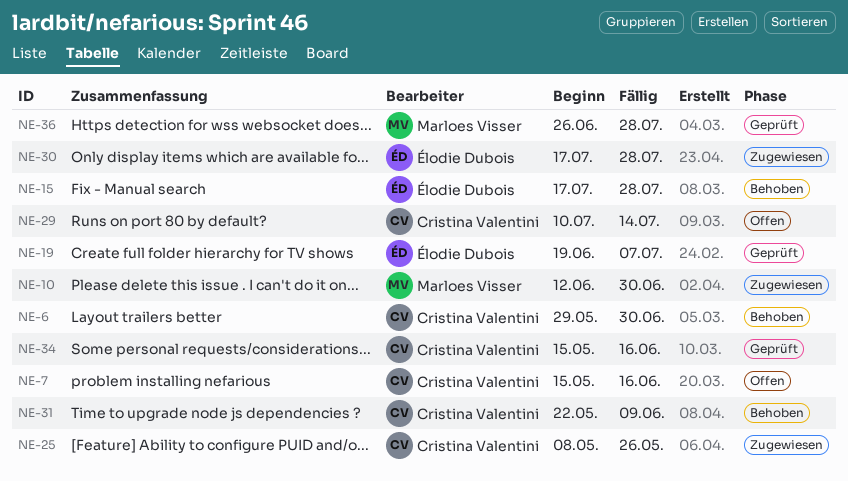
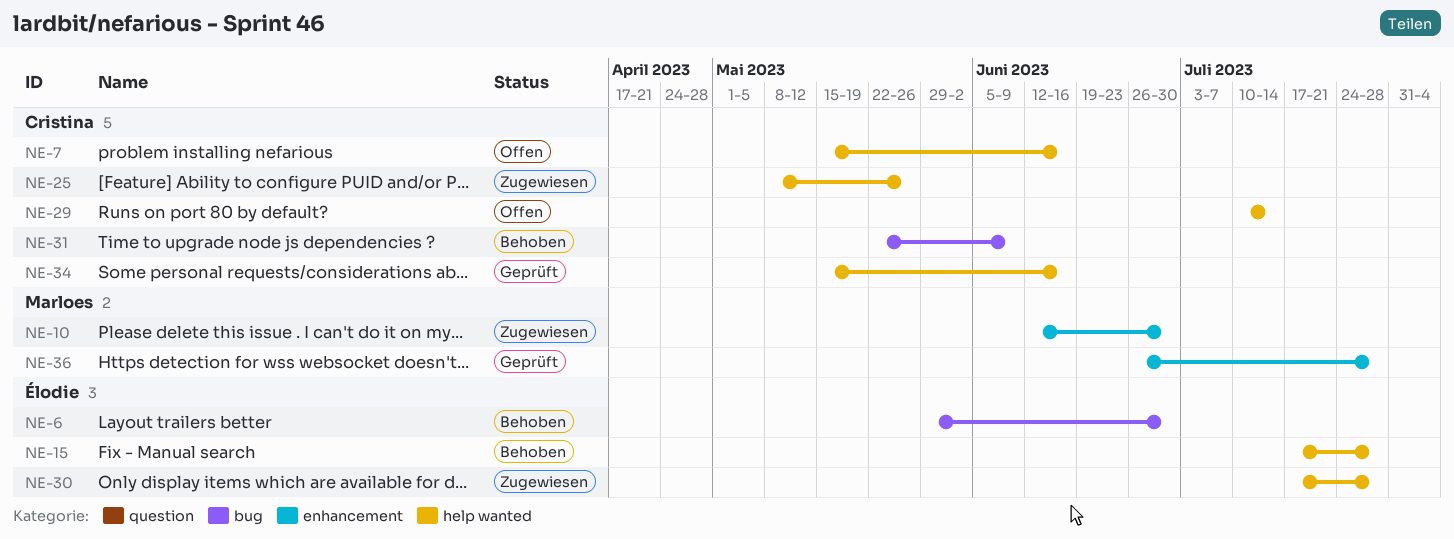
NE-6, owner: Cristina Valentini -> Élodie Dubois
NE-19: present -> none

